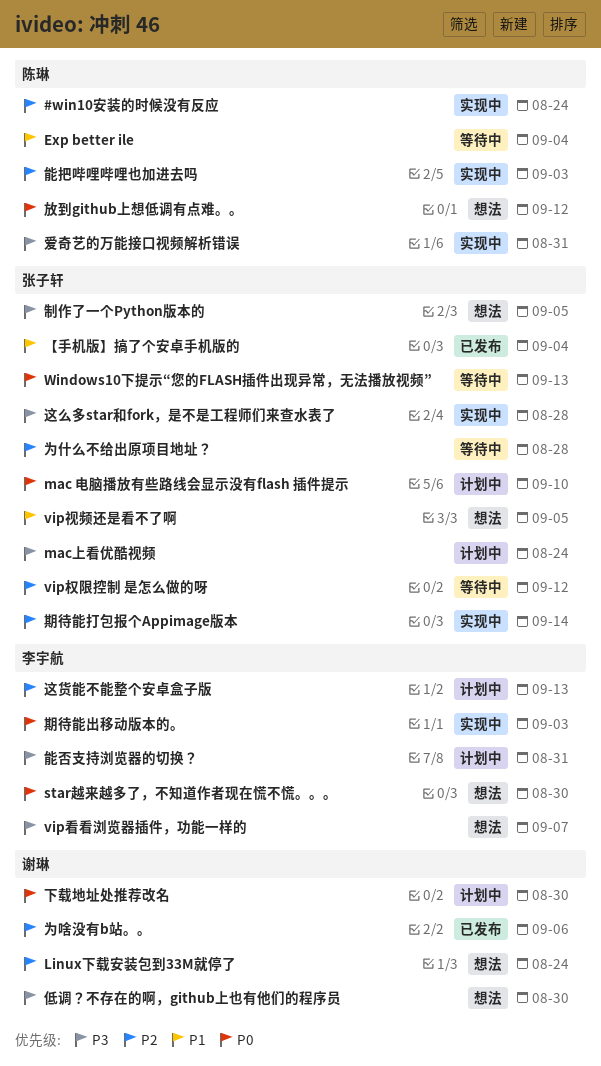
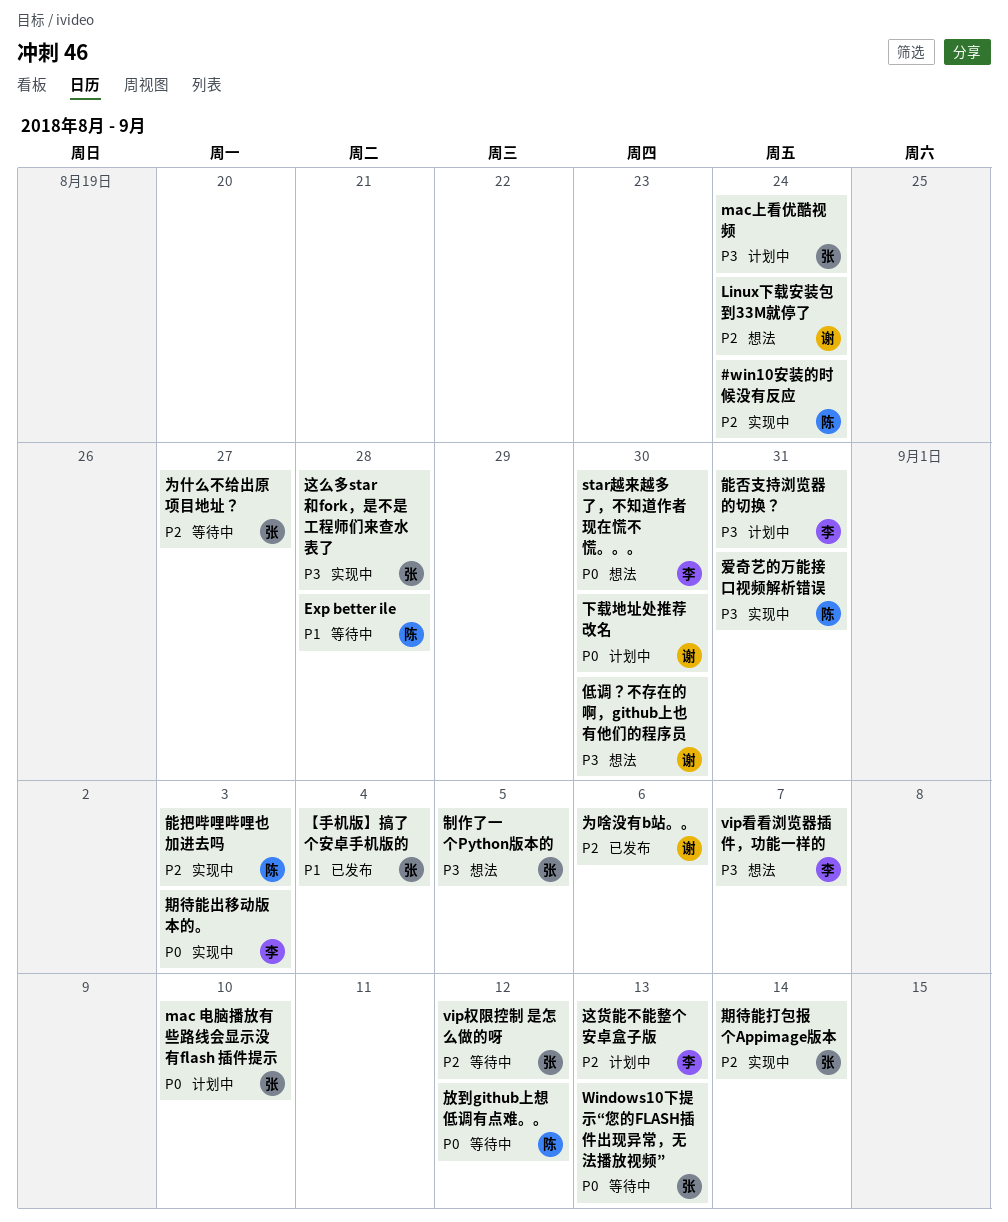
Exp better ile, due: Sep 4 -> Aug 28
vip视频还是看不了啊: present -> none
为什么不给出原项目地址？, due: Aug 28 -> Aug 27
放到github上想低调有点难。。, status: 想法 -> 等待中

